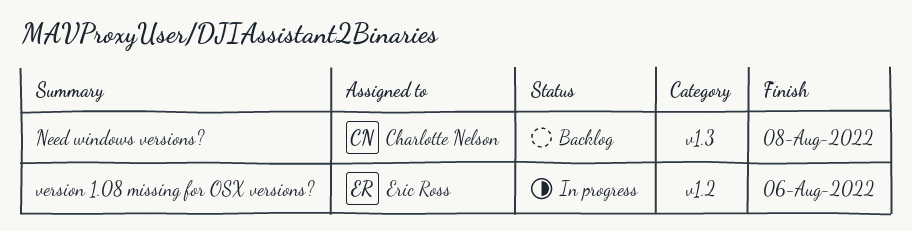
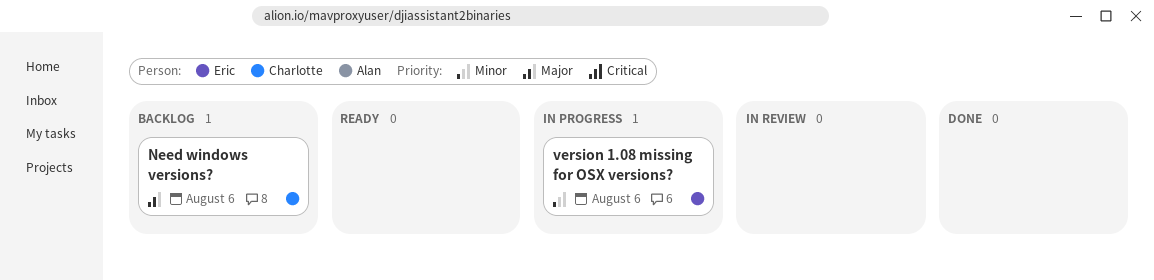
Need windows versions?, due: Aug 8 -> Aug 6

